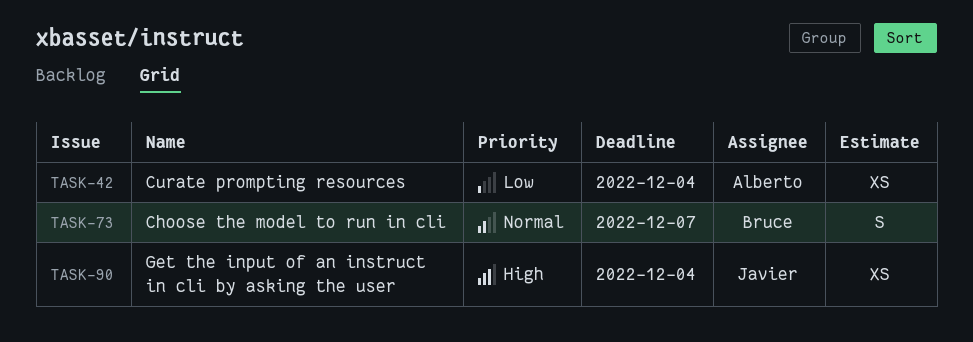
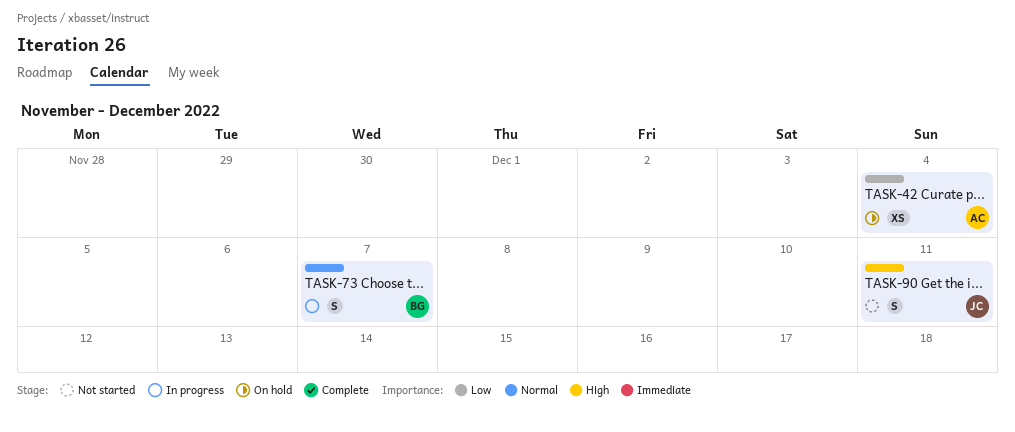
TASK-90, estimate: XS -> S
TASK-90, due: Dec 4 -> Dec 11

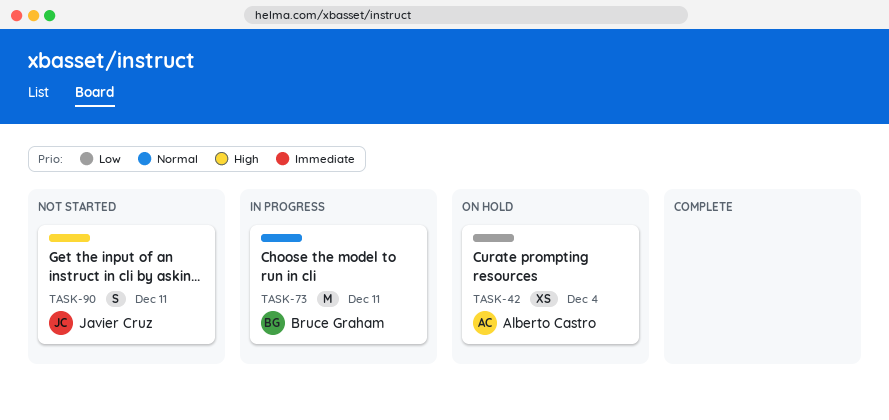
TASK-73, estimate: S -> M
TASK-73, due: Dec 7 -> Dec 11

